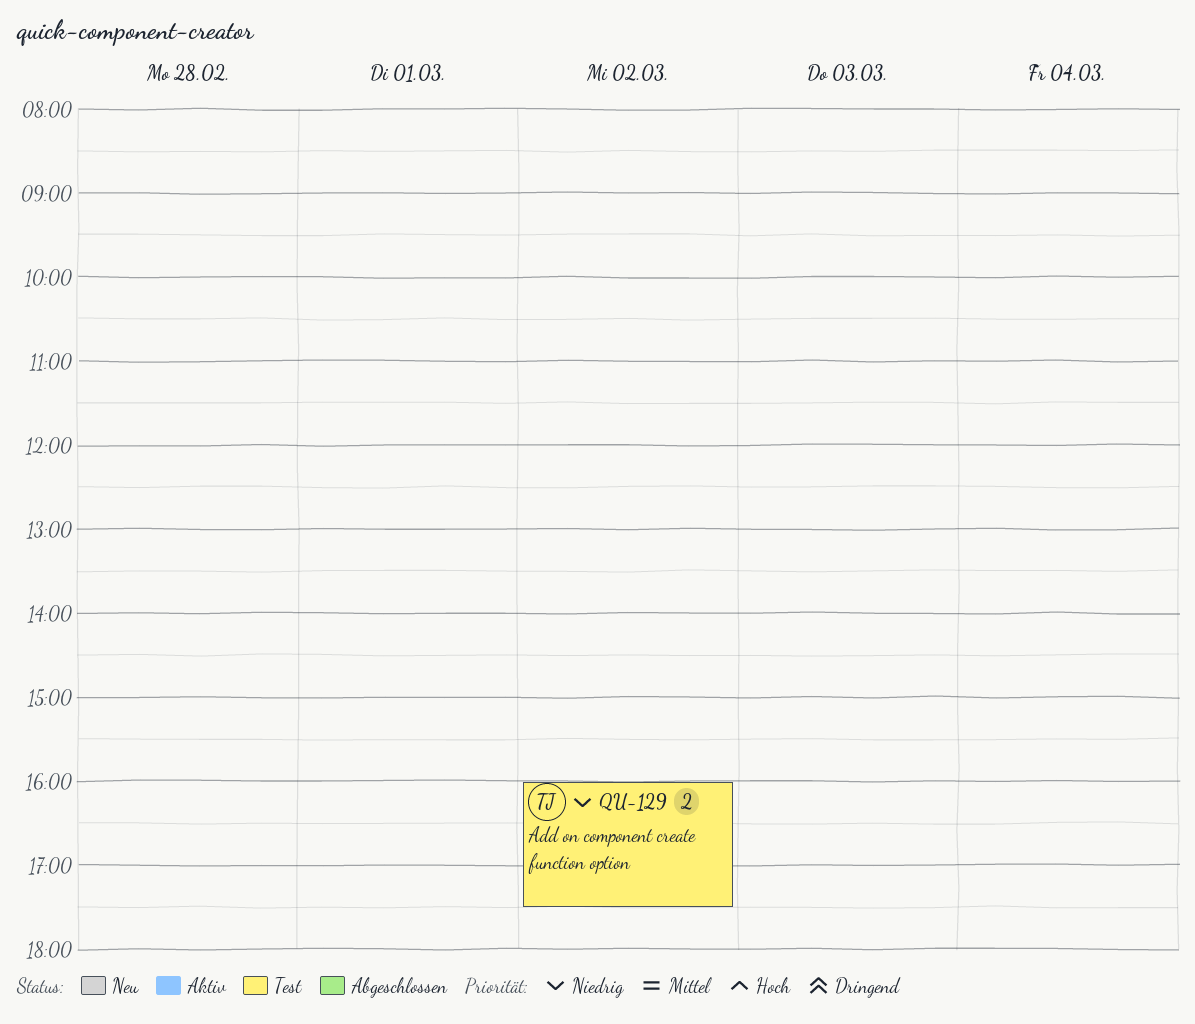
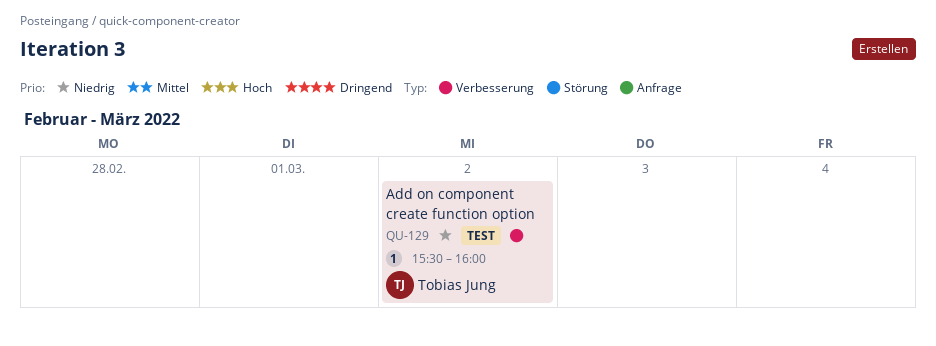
QU-129, estimate: 2 -> 1
QU-129, begins: 16:00 -> 15:30
QU-129, ends: 17:30 -> 16:00

